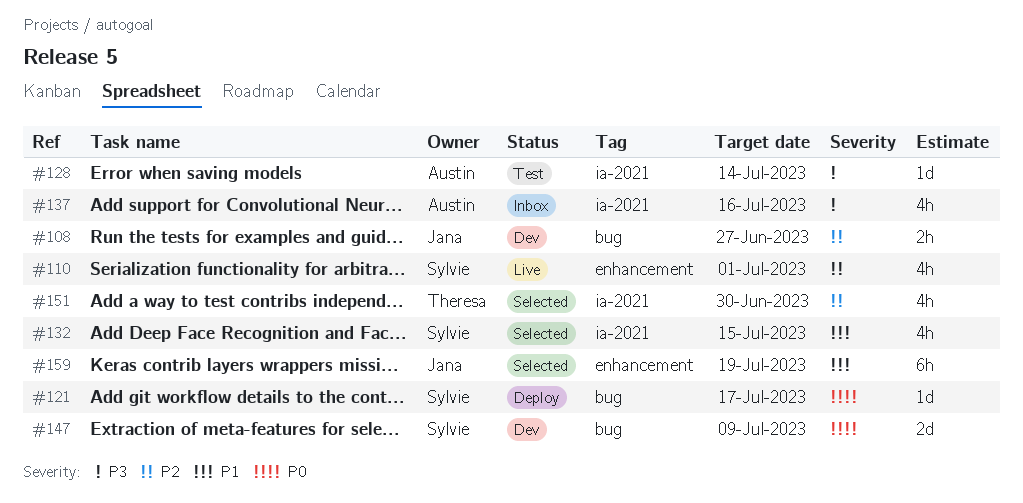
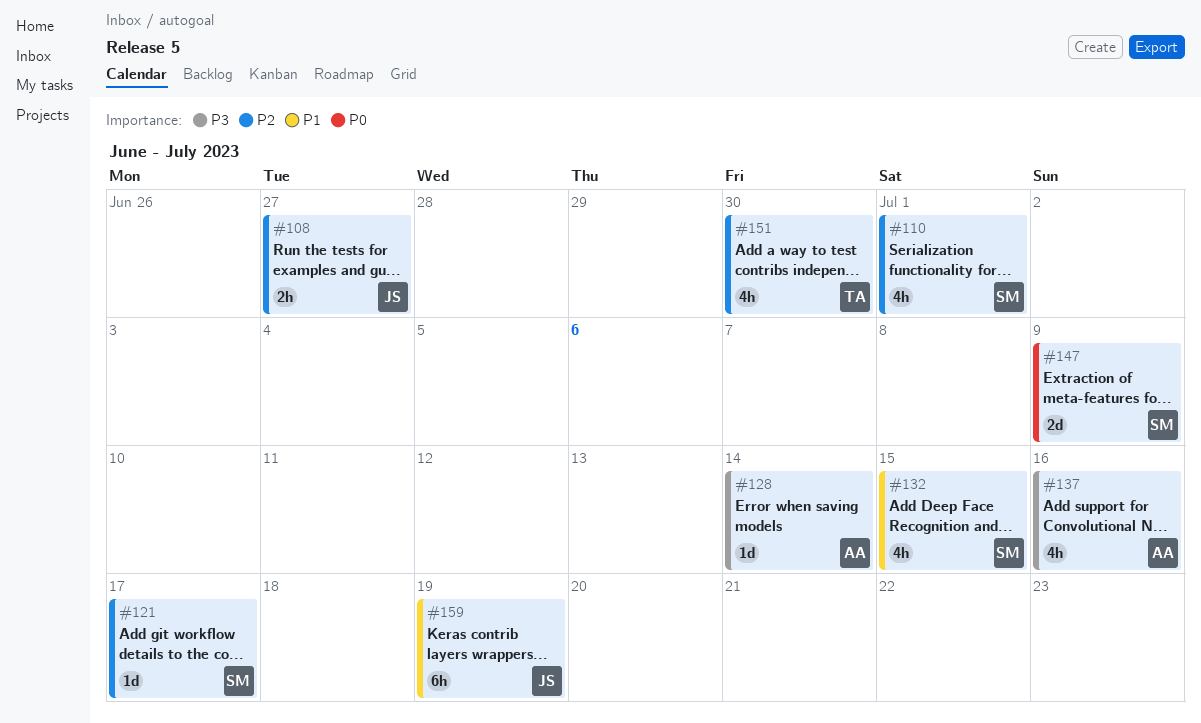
#121, priority: P0 -> P2

